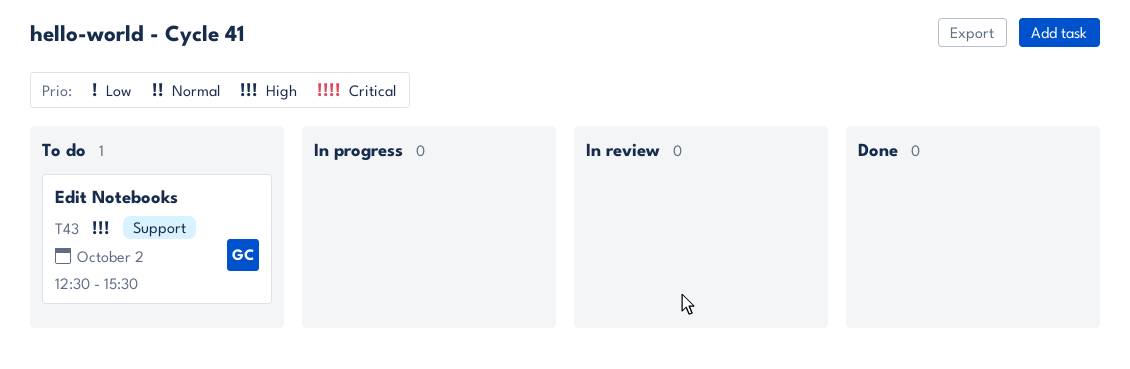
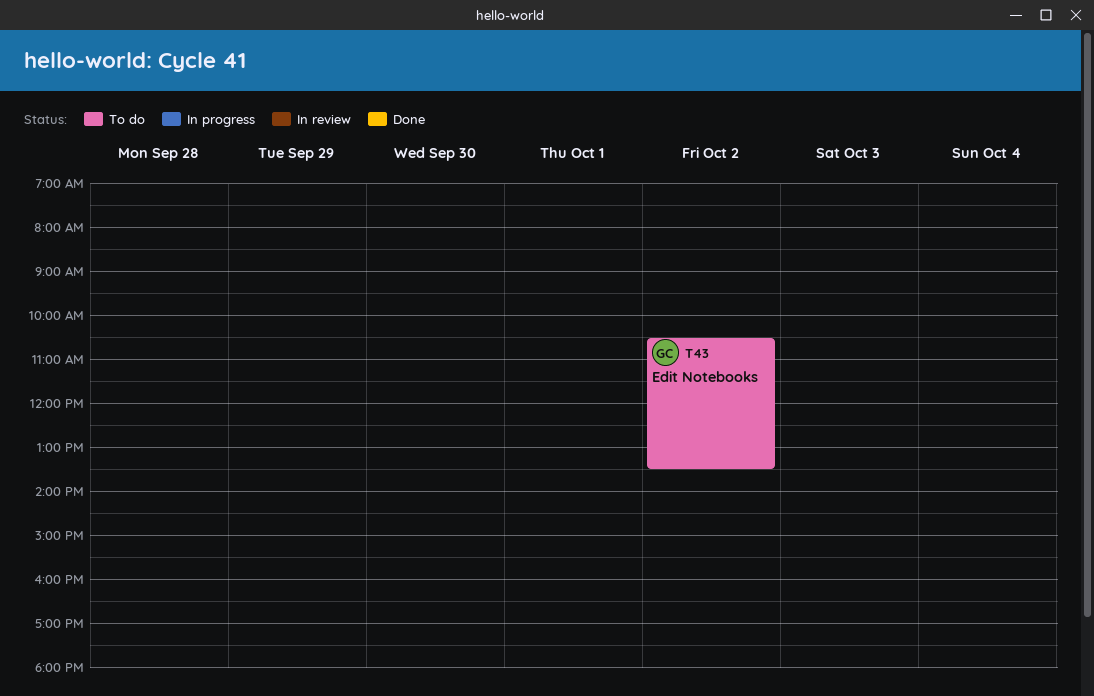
T43, begins: 12:30 -> 10:30
T43, ends: 15:30 -> 13:30

